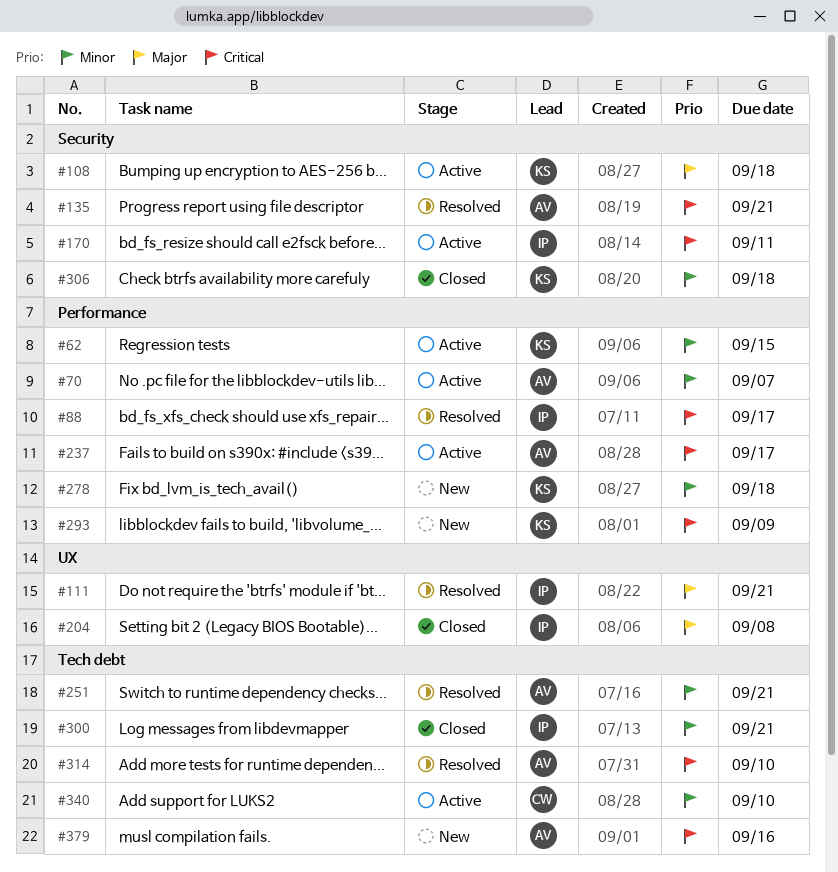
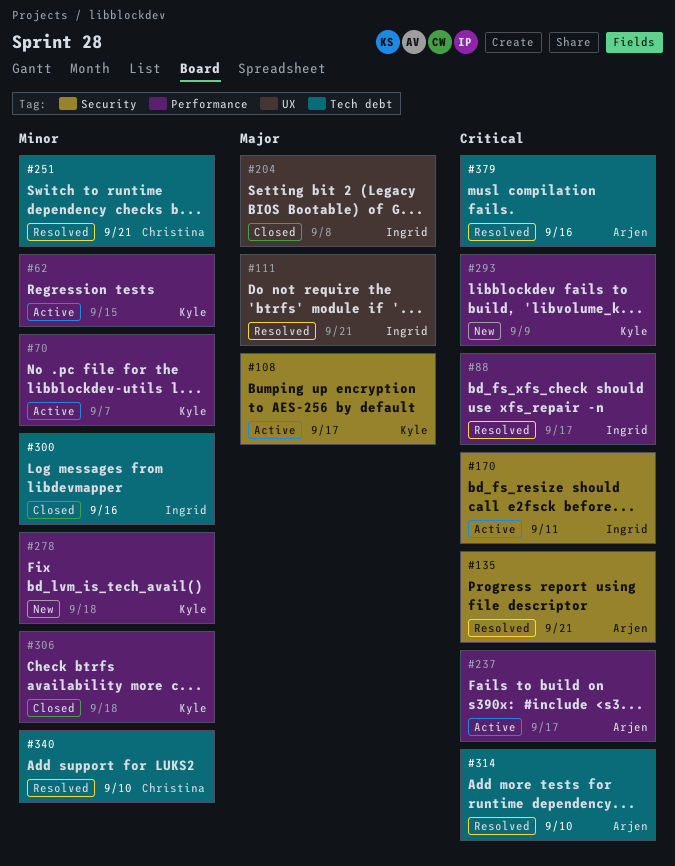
#70, owner: Arjen -> Kyle
#108, due: Sep 18 -> Sep 17
#251, owner: Arjen -> Christina
#300, due: Sep 21 -> Sep 16
#306, label: Security -> Performance
#340, status: Active -> Resolved
#379, status: New -> Resolved

